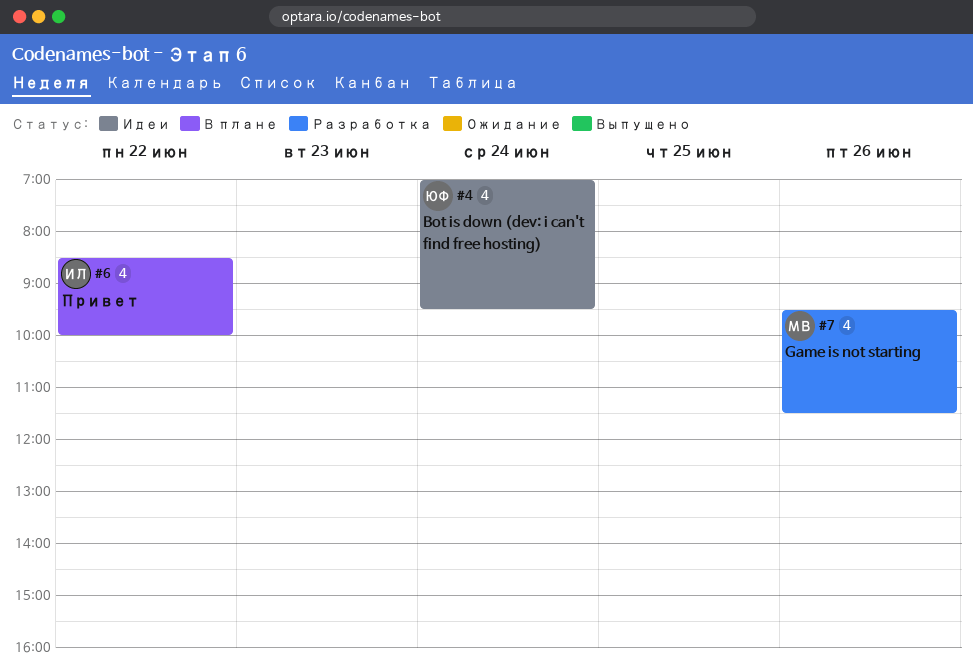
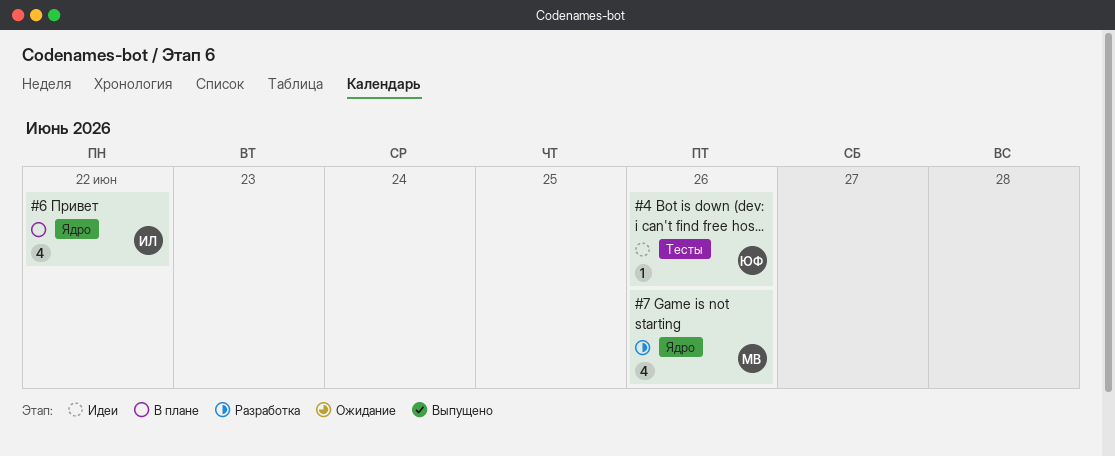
#4, estimate: 4 -> 1
#4, day: Jun 24 -> Jun 26

